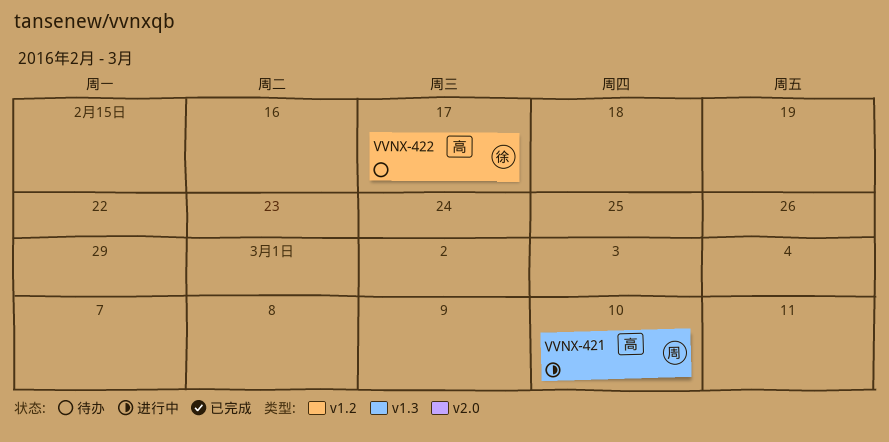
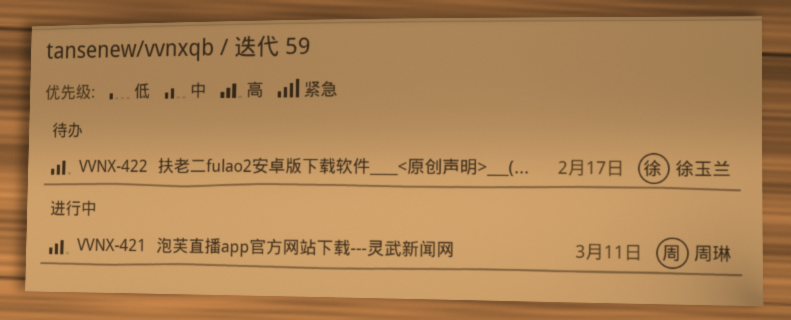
VVNX-421, due: Mar 10 -> Mar 11

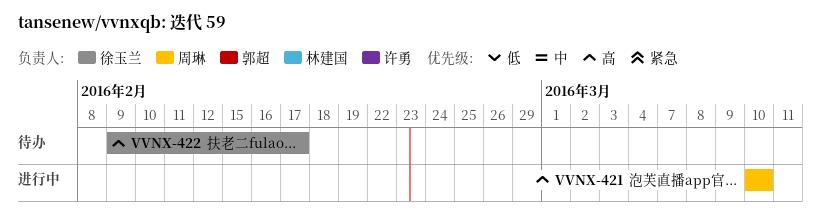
VVNX-421, due: Mar 11 -> Mar 10

